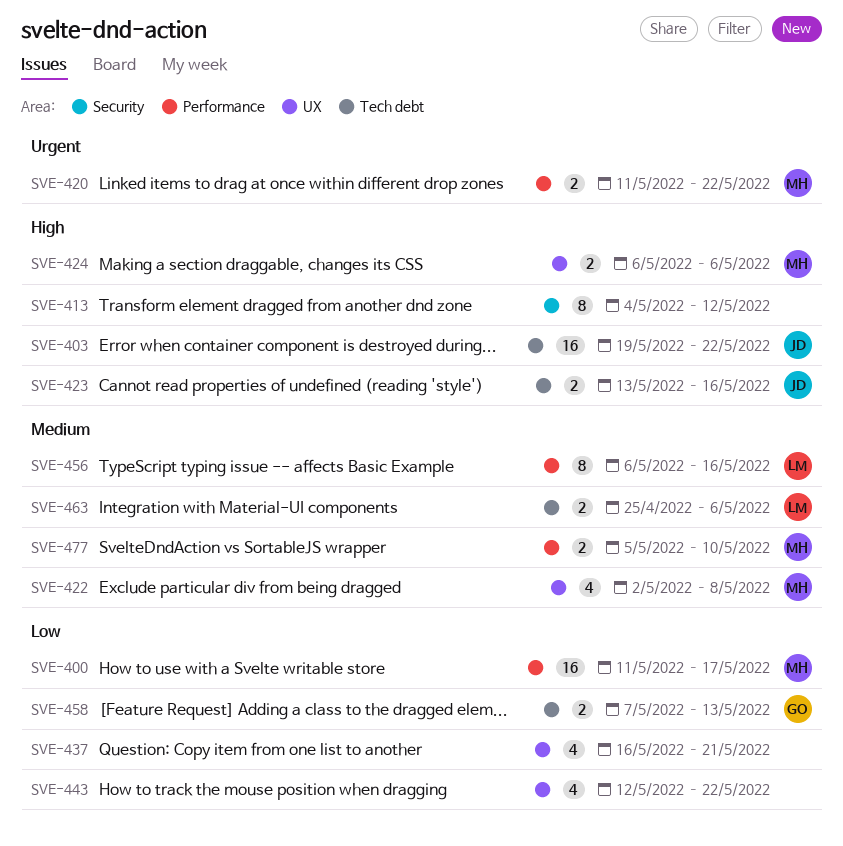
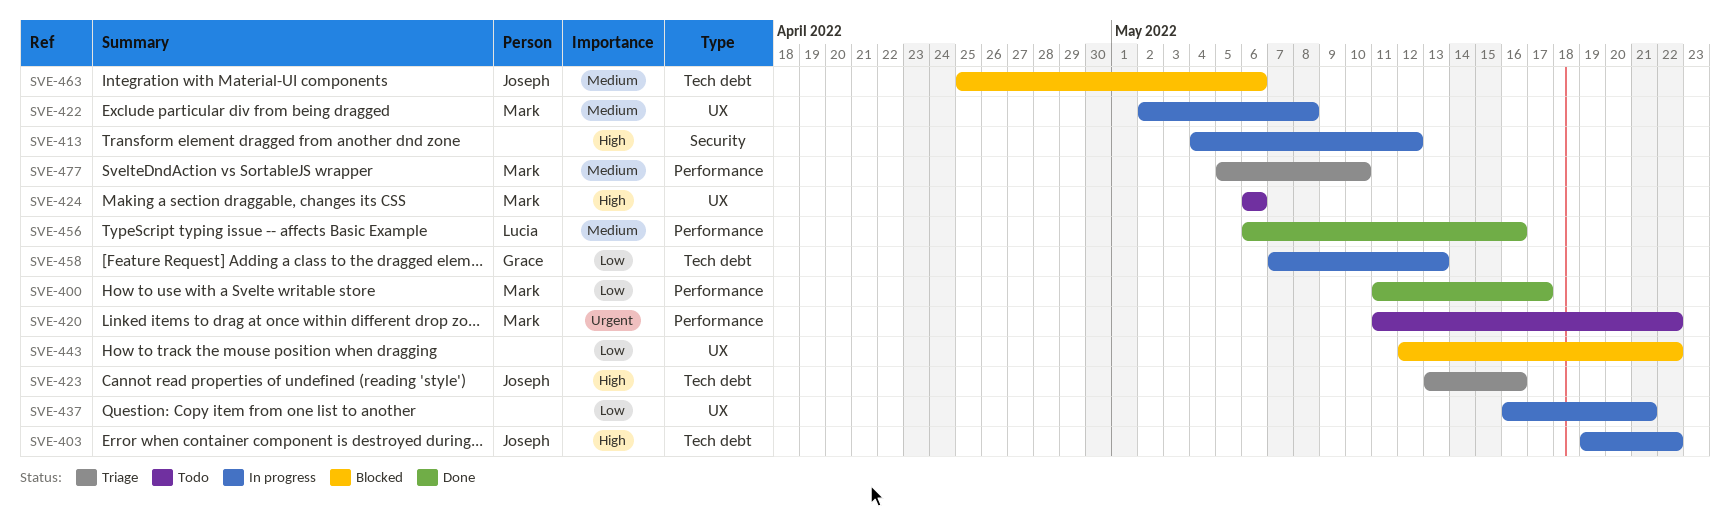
SVE-463, owner: Lucia -> Joseph

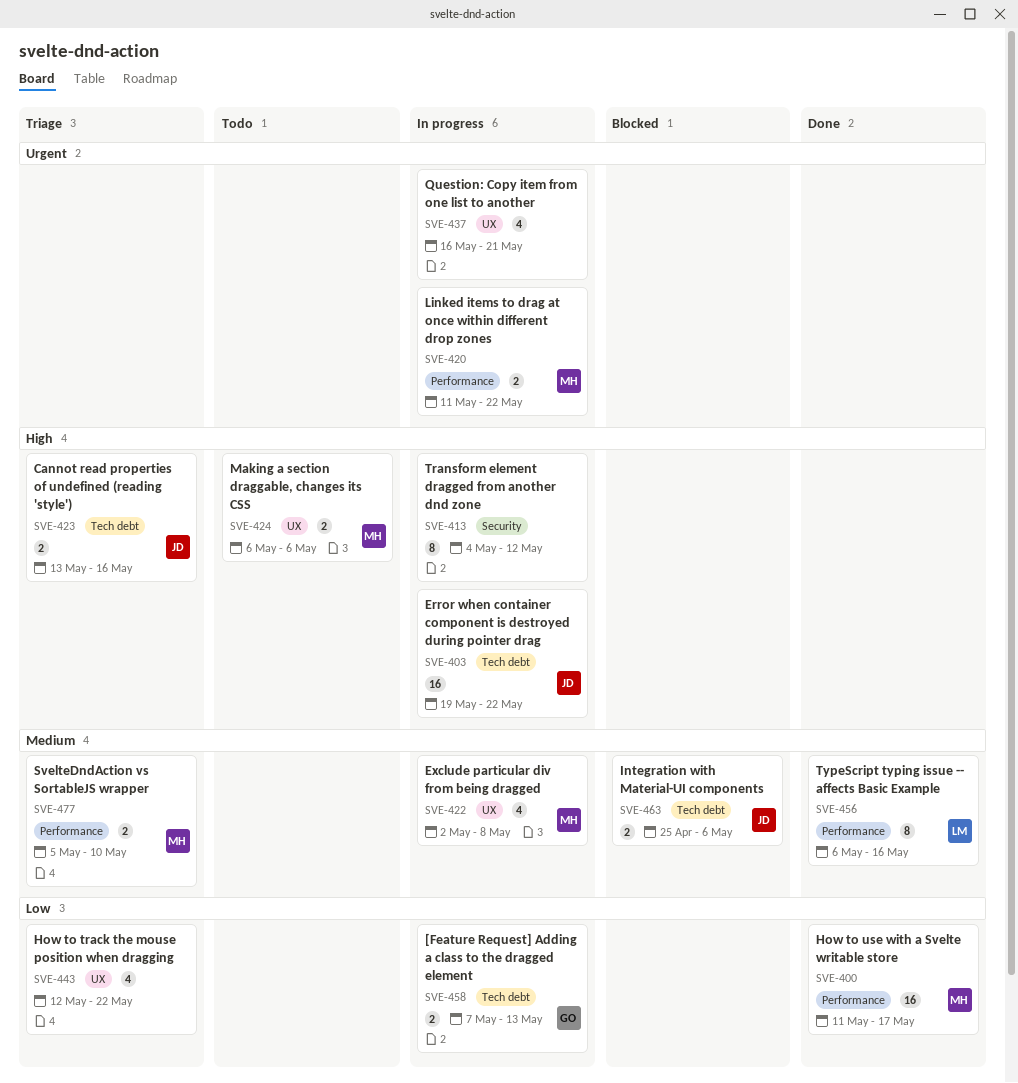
SVE-420, status: Todo -> In progress
SVE-437, priority: Low -> Urgent
SVE-443, status: Blocked -> Triage

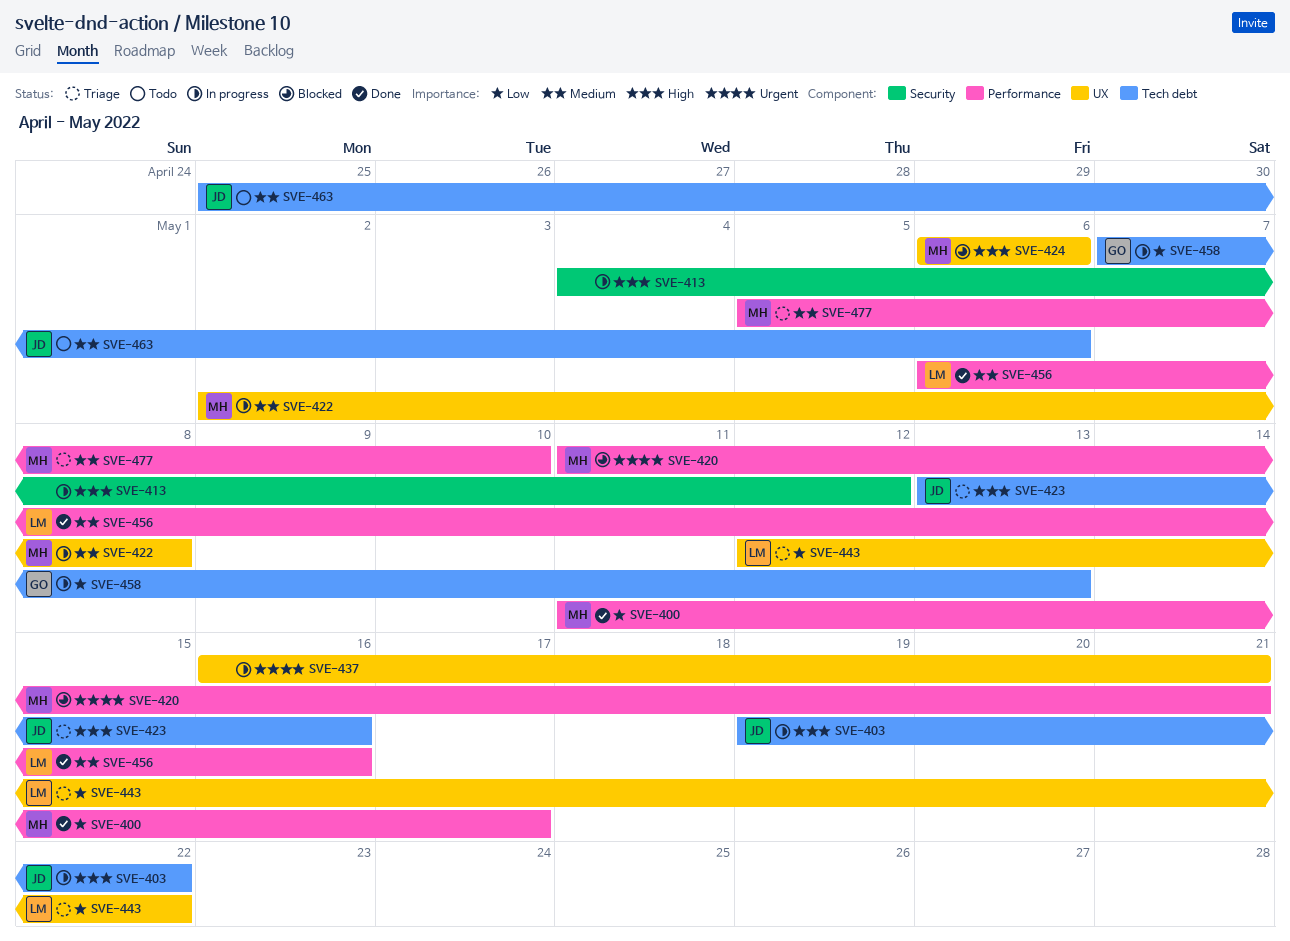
SVE-420, status: In progress -> Blocked
SVE-420, due: May 22 -> May 21
SVE-424, status: Todo -> Blocked
SVE-443, owner: none -> LM
SVE-463, status: Blocked -> Todo

